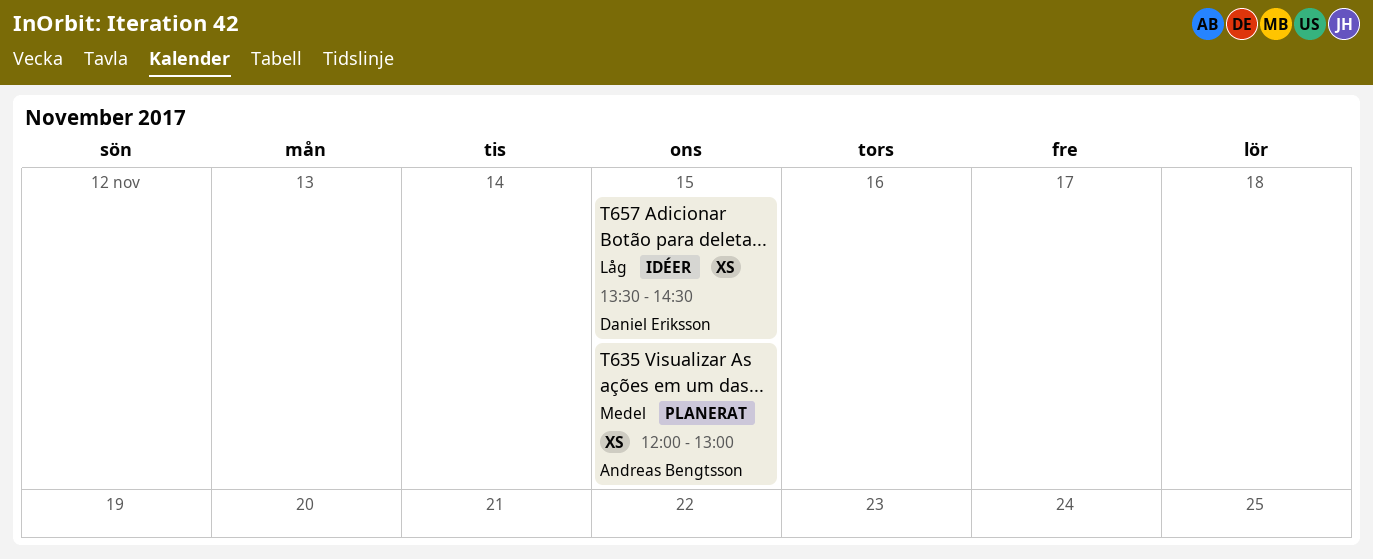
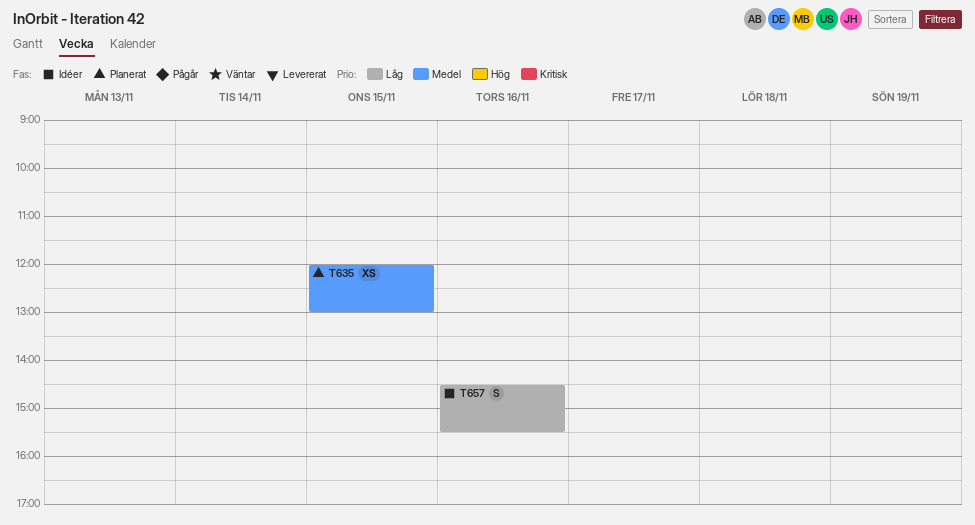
T657, estimate: XS -> S
T657, day: Nov 15 -> Nov 16
T657, begins: 13:30 -> 14:30
T657, ends: 14:30 -> 15:30

